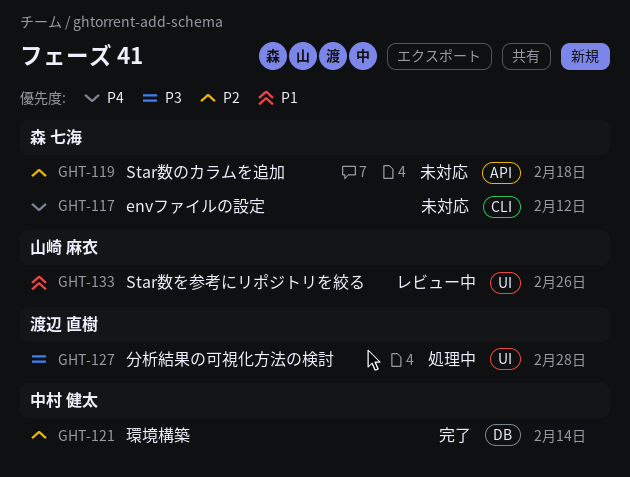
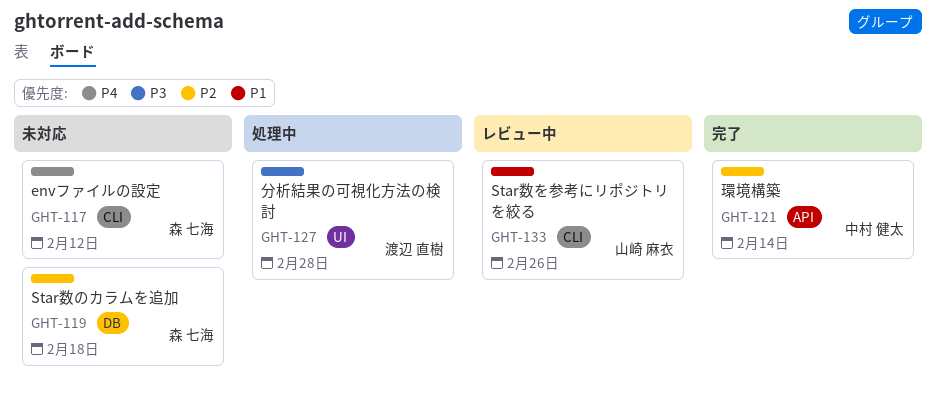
GHT-119, label: API -> DB
GHT-121, label: DB -> API
GHT-133, label: UI -> CLI

